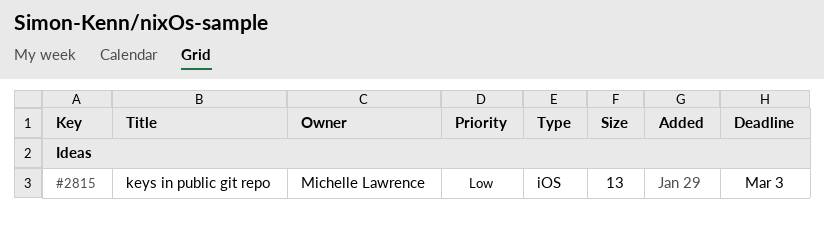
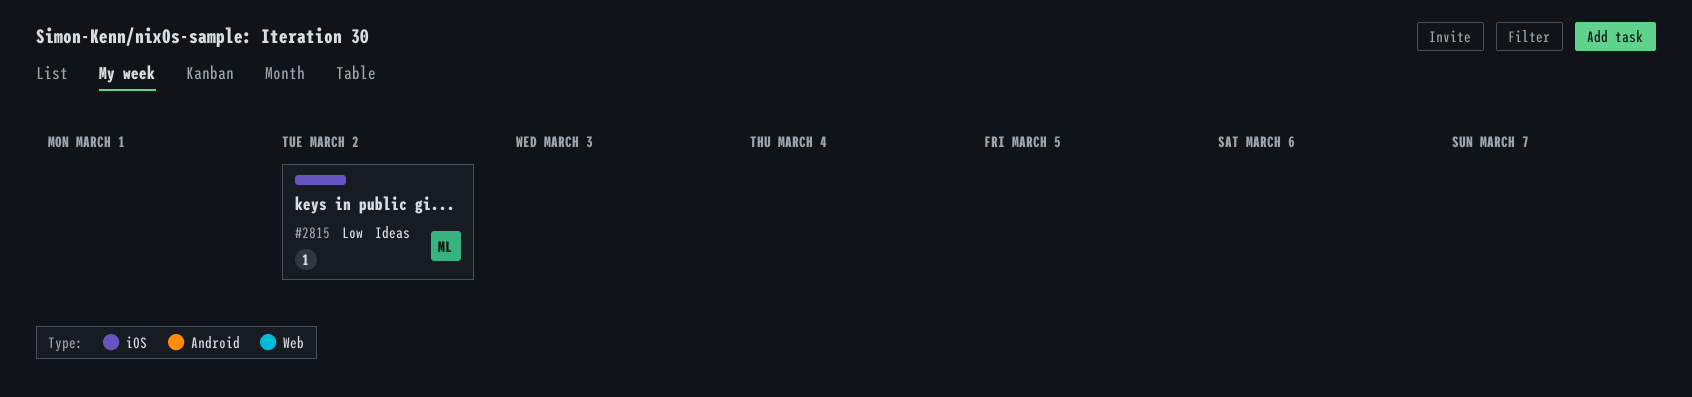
#2815, estimate: 13 -> 1
#2815, due: Mar 3 -> Mar 2

